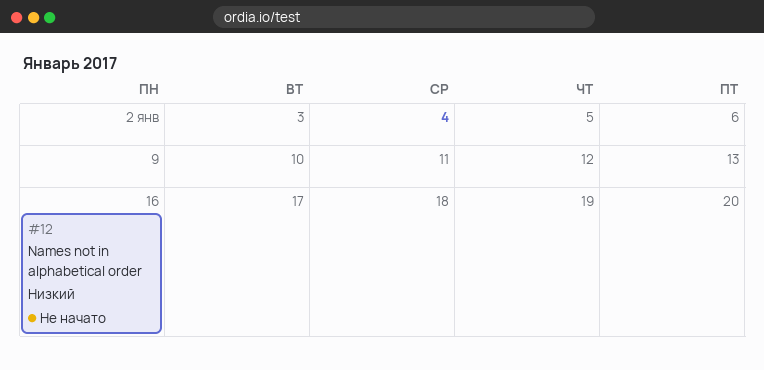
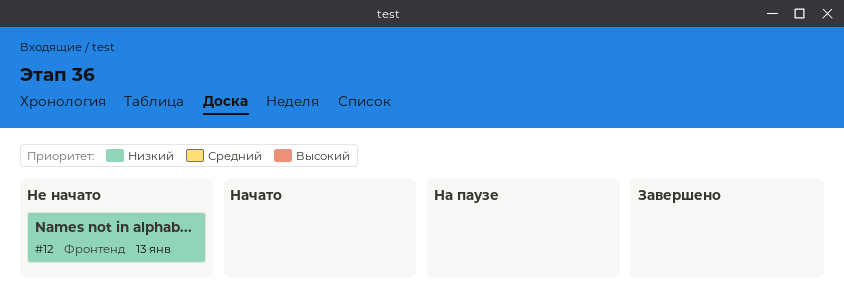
#12, due: Jan 16 -> Jan 13

